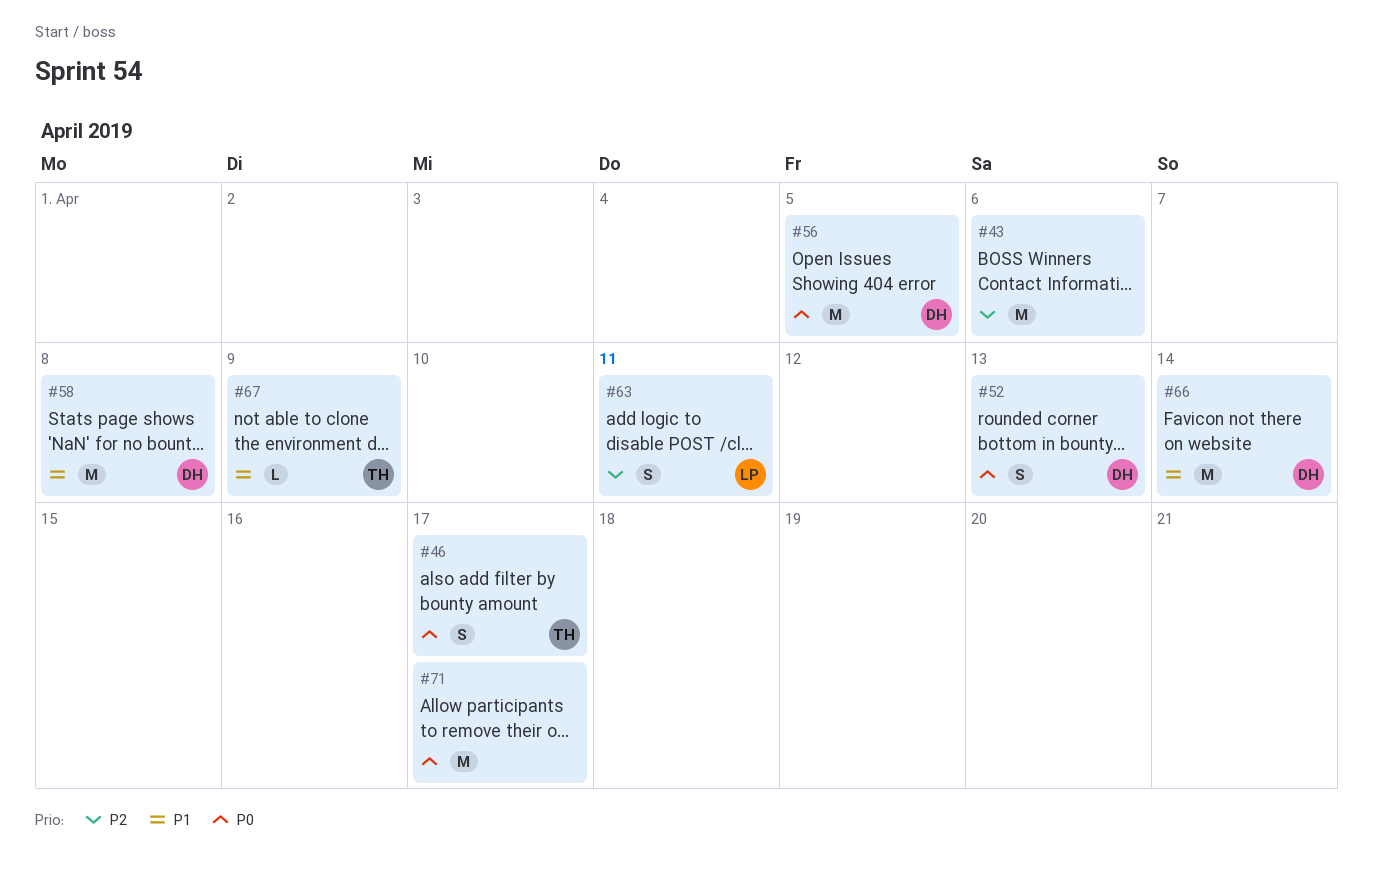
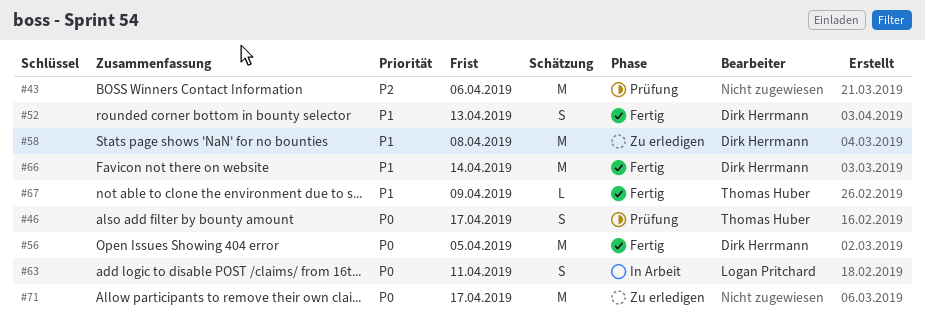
#52, priority: P0 -> P1
#63, priority: P2 -> P0

